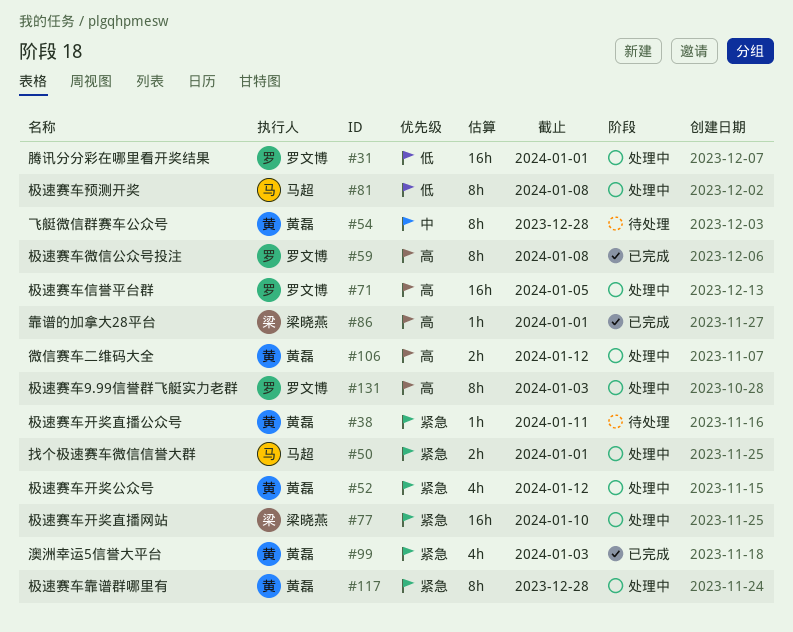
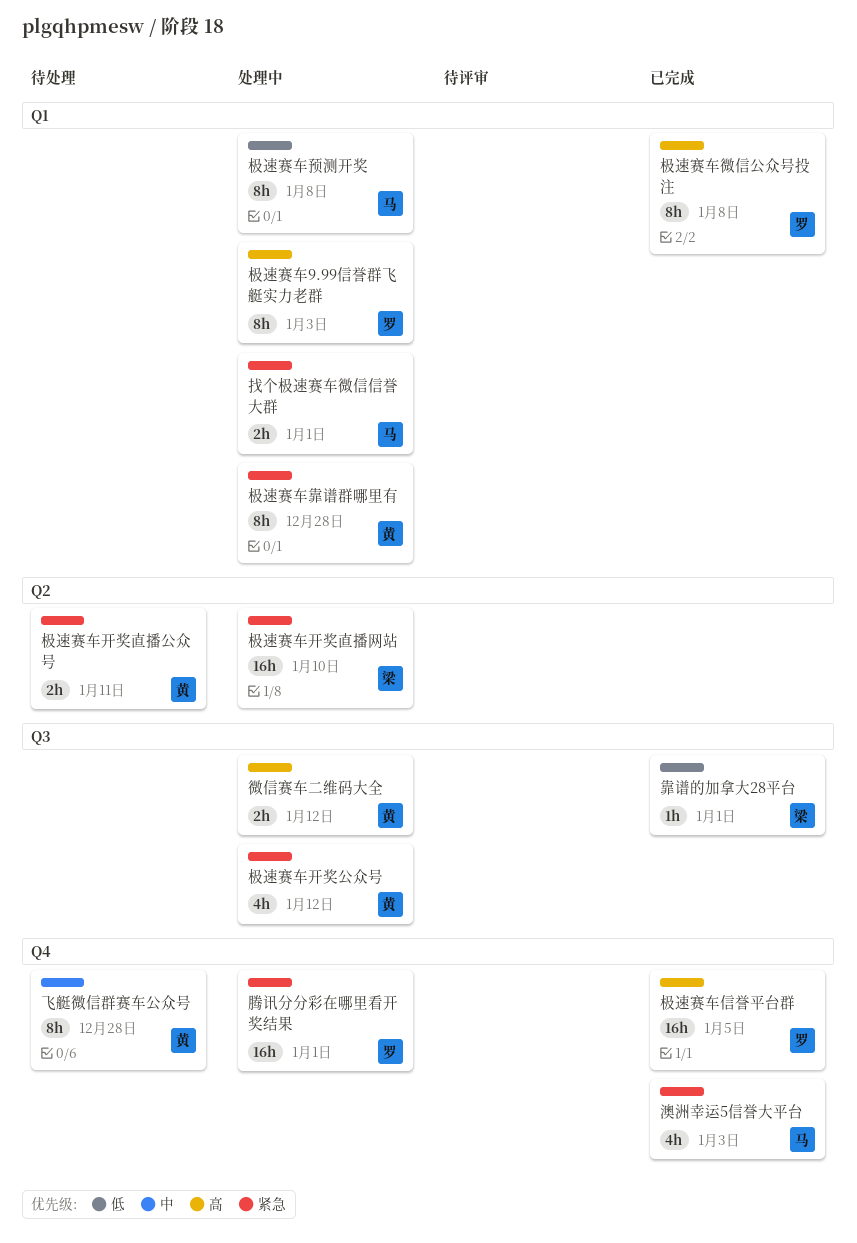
极速赛车信誉平台群, status: 处理中 -> 已完成
极速赛车开奖直播公众号, estimate: 1h -> 2h
澳洲幸运5信誉大平台, owner: 黄磊 -> 马超
腾讯分分彩在哪里看开奖结果, priority: 低 -> 紧急
靠谱的加拿大28平台, priority: 高 -> 低

